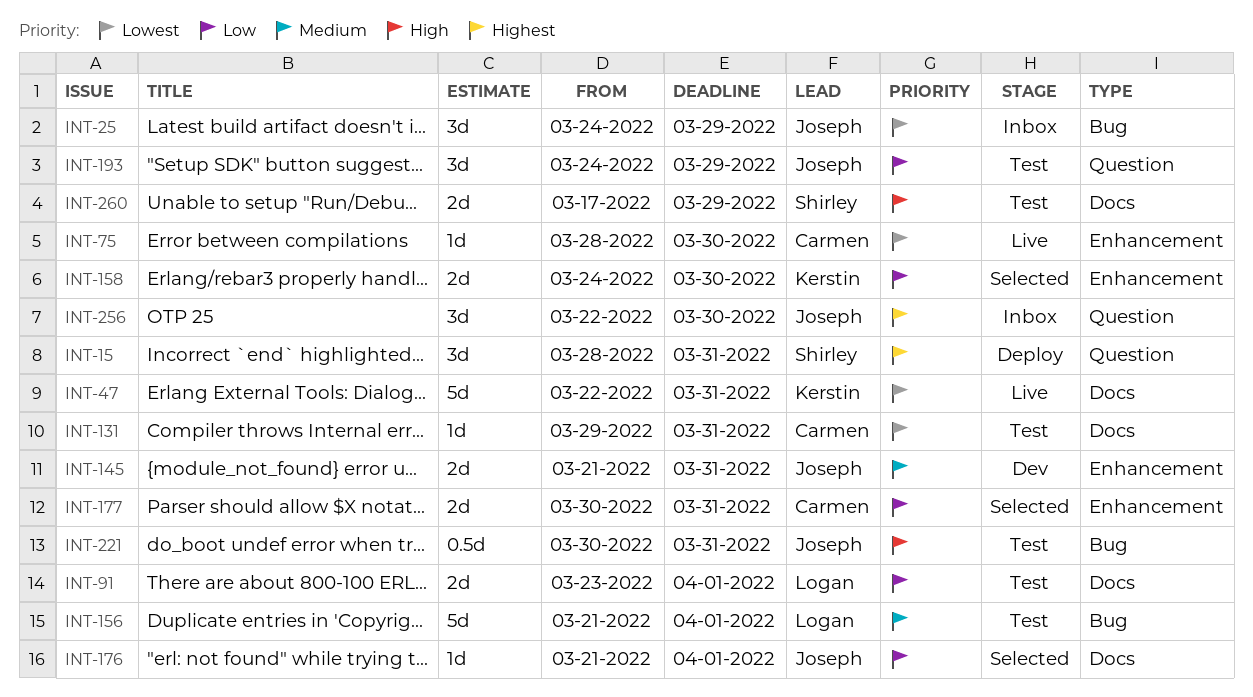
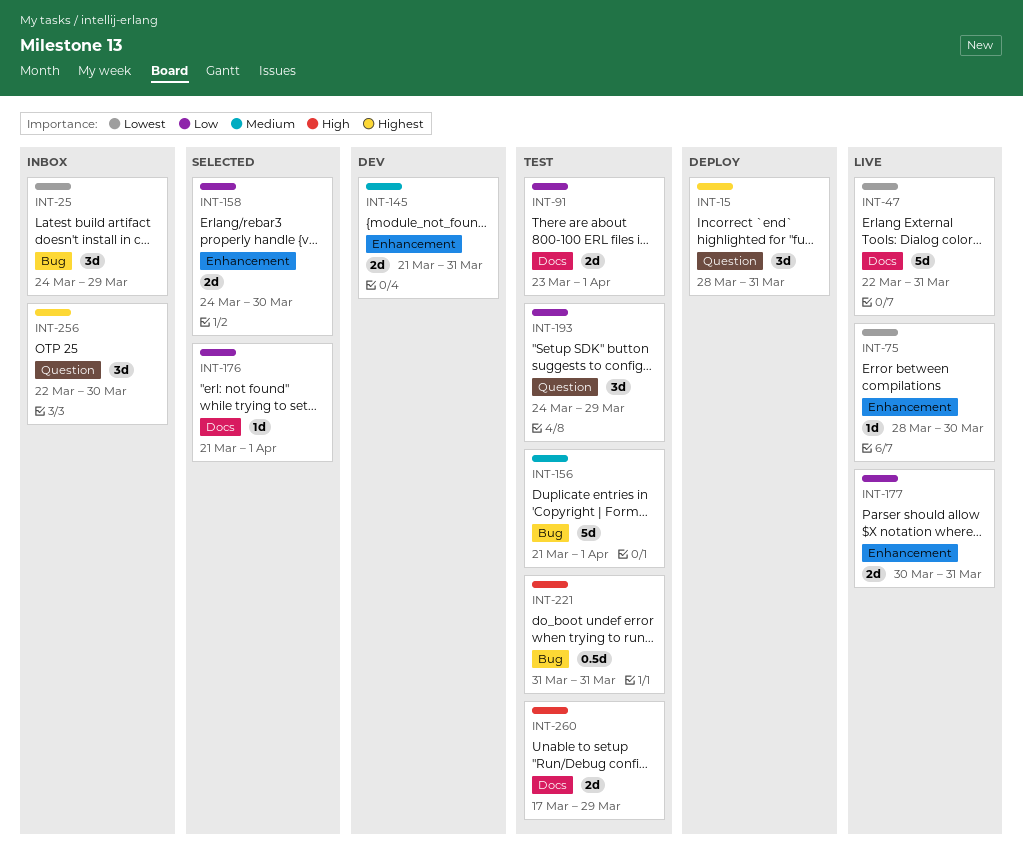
INT-131: present -> none
INT-177, status: Selected -> Live
INT-221, start: Mar 30 -> Mar 31

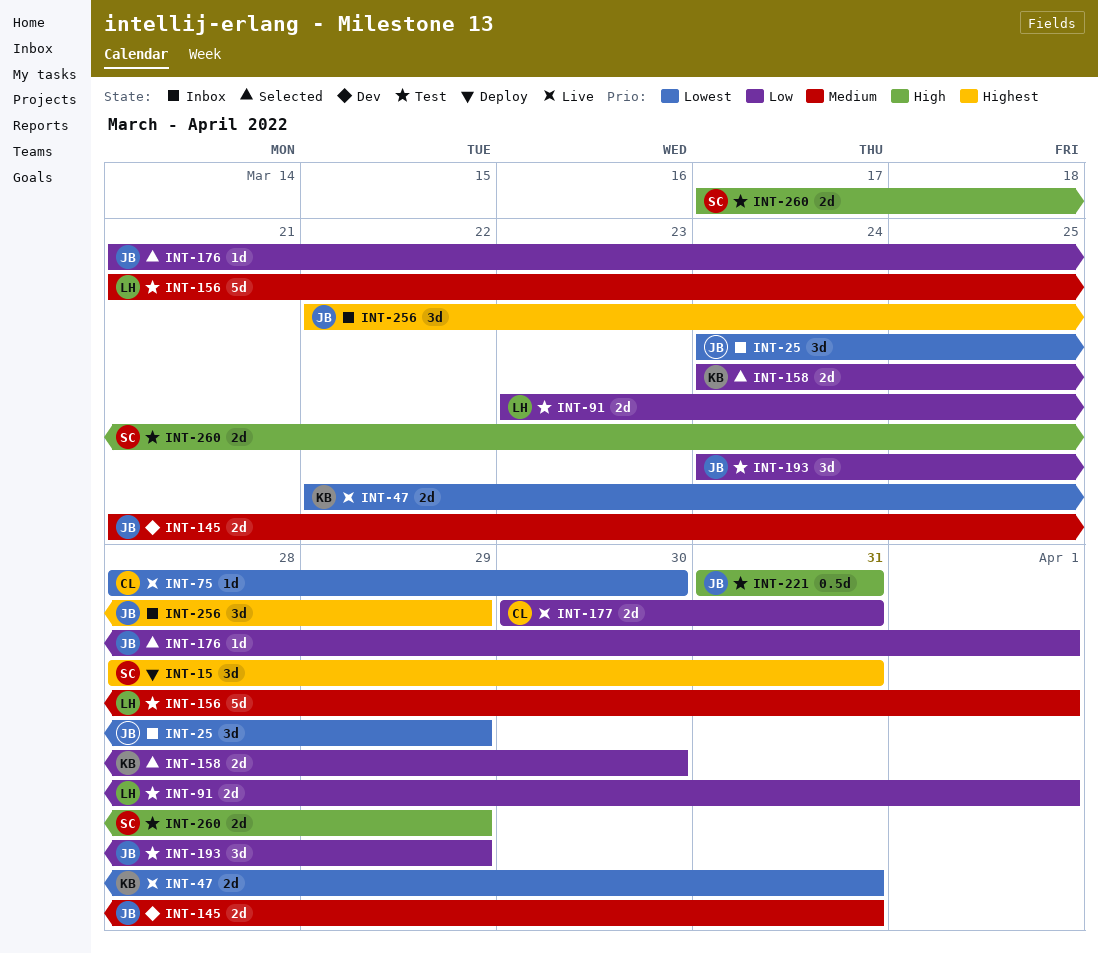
INT-47, estimate: 5d -> 2d
INT-256, due: Mar 30 -> Mar 29

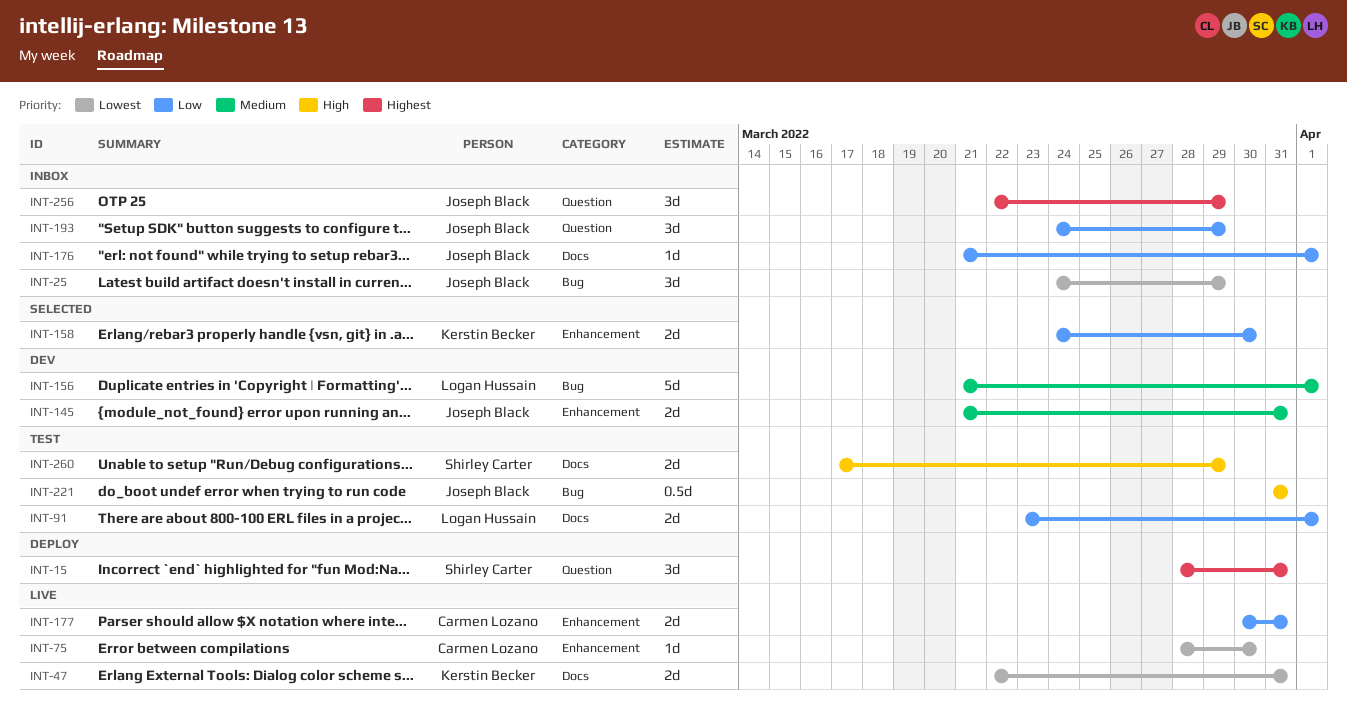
INT-156, status: Test -> Dev
INT-176, status: Selected -> Inbox
INT-193, status: Test -> Inbox

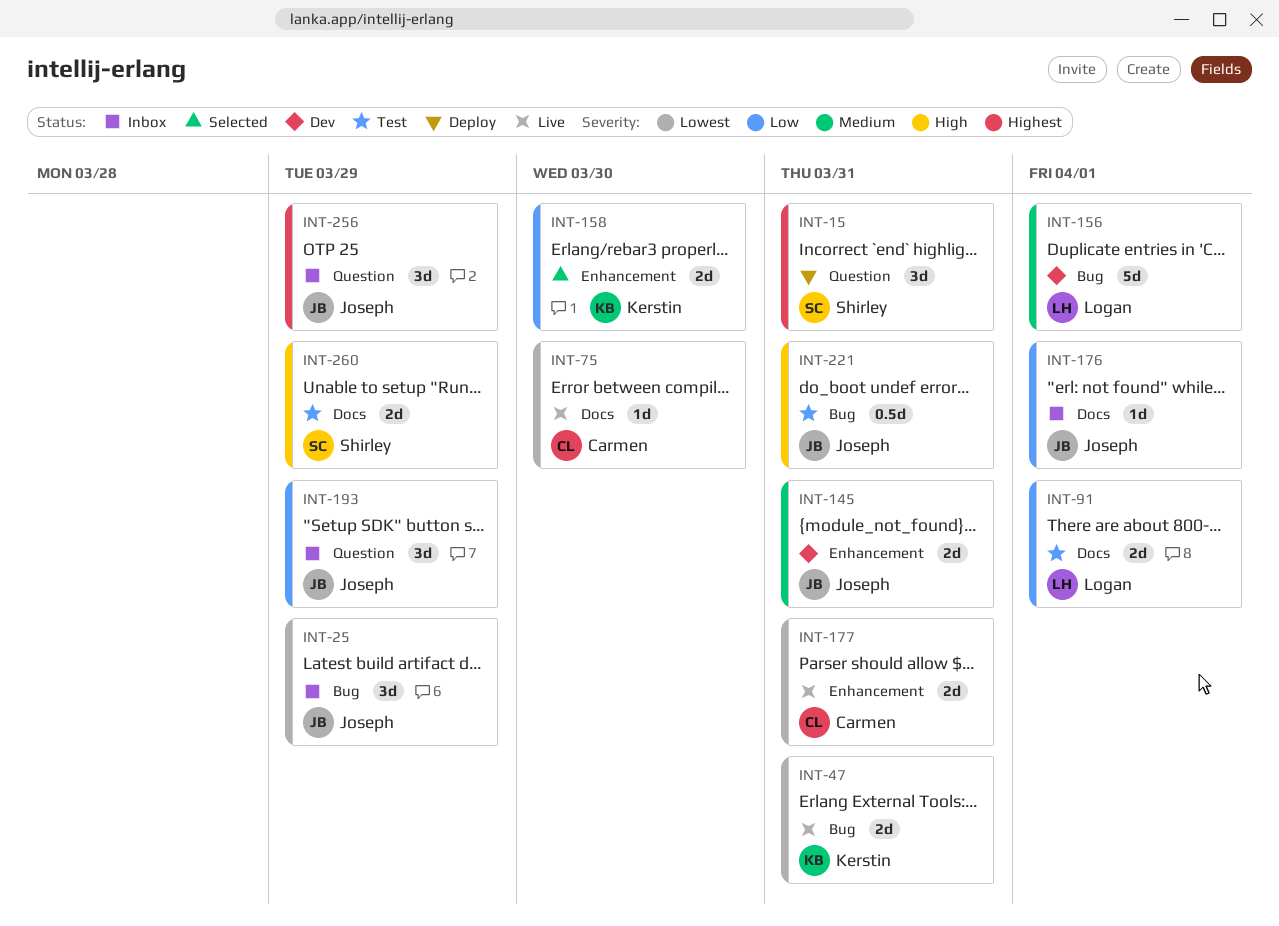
INT-47, label: Docs -> Bug
INT-75, label: Enhancement -> Docs
INT-177, priority: Low -> Lowest

